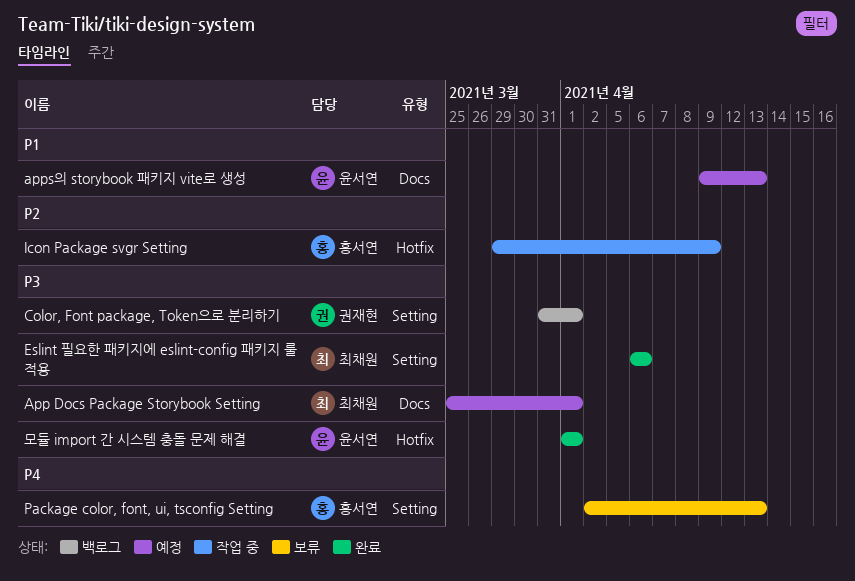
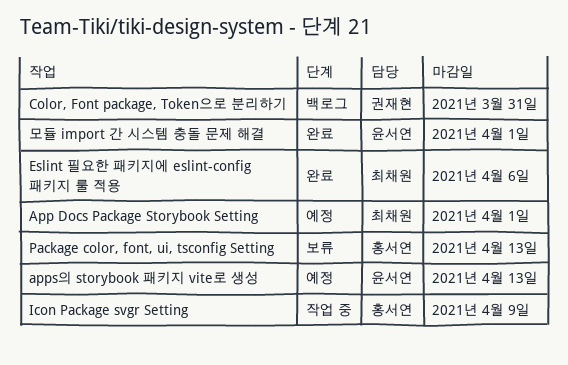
Color, Font package, Token으로 분리하기, due: Apr 1 -> Mar 31

